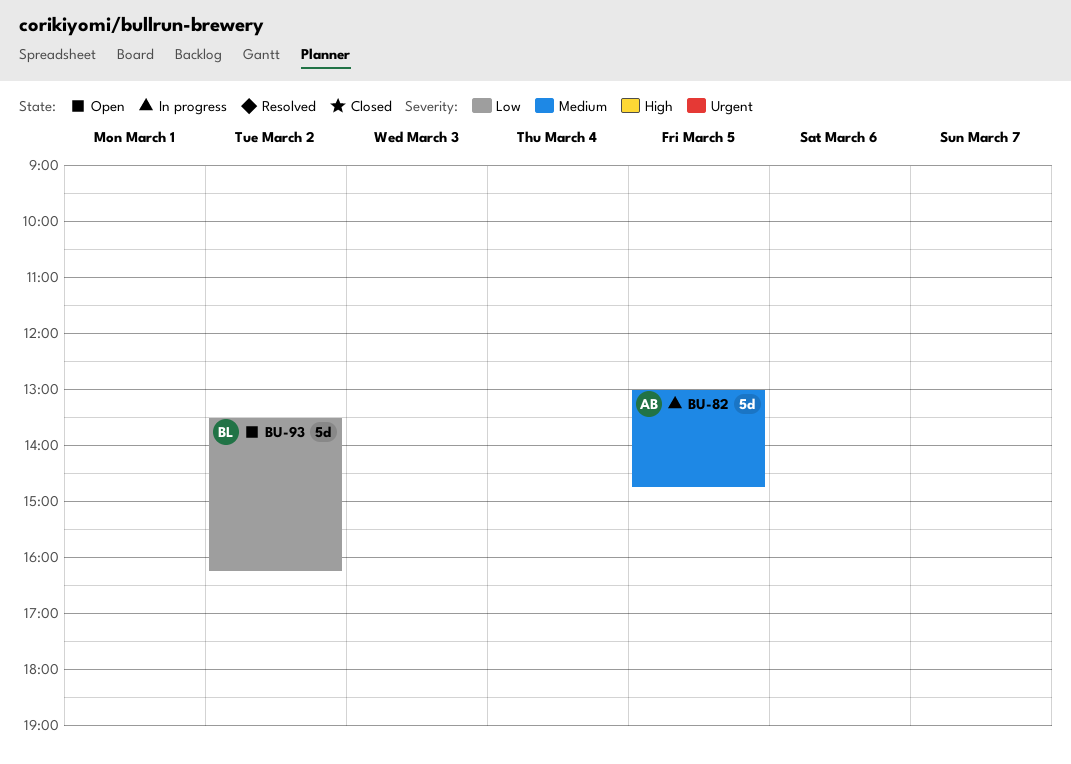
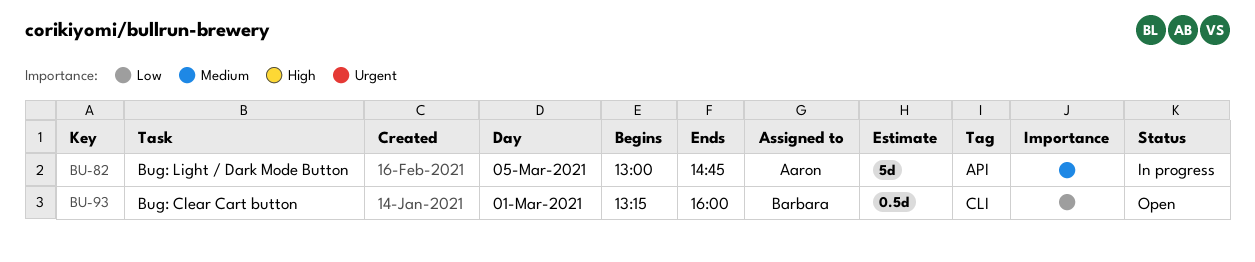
BU-93, estimate: 5d -> 0.5d
BU-93, day: Mar 2 -> Mar 1
BU-93, begins: 13:30 -> 13:15
BU-93, ends: 16:15 -> 16:00

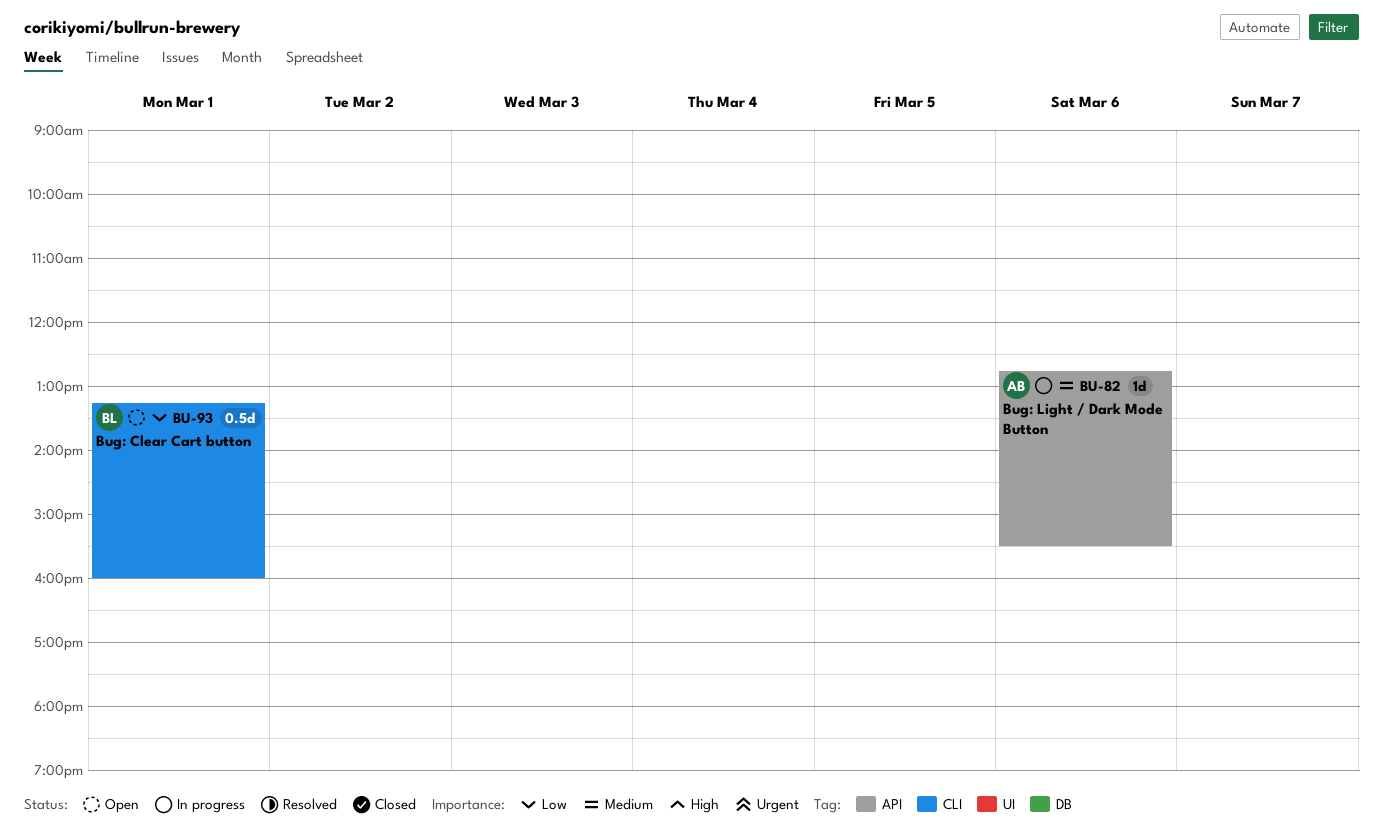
BU-82, estimate: 5d -> 1d
BU-82, day: Mar 5 -> Mar 6
BU-82, begins: 13:00 -> 12:45
BU-82, ends: 14:45 -> 15:30

